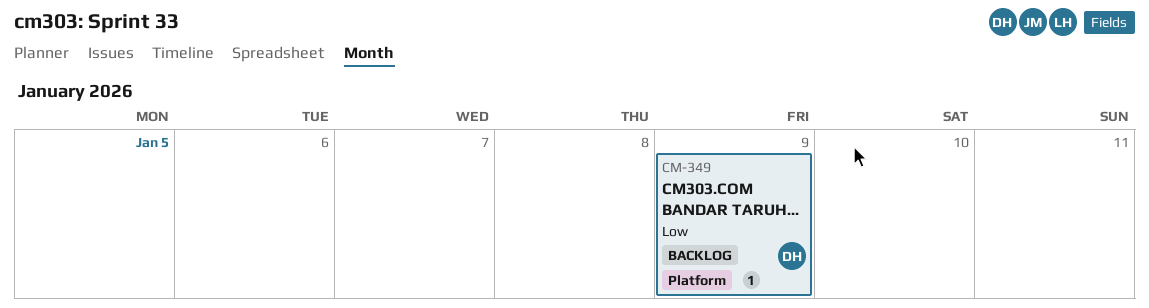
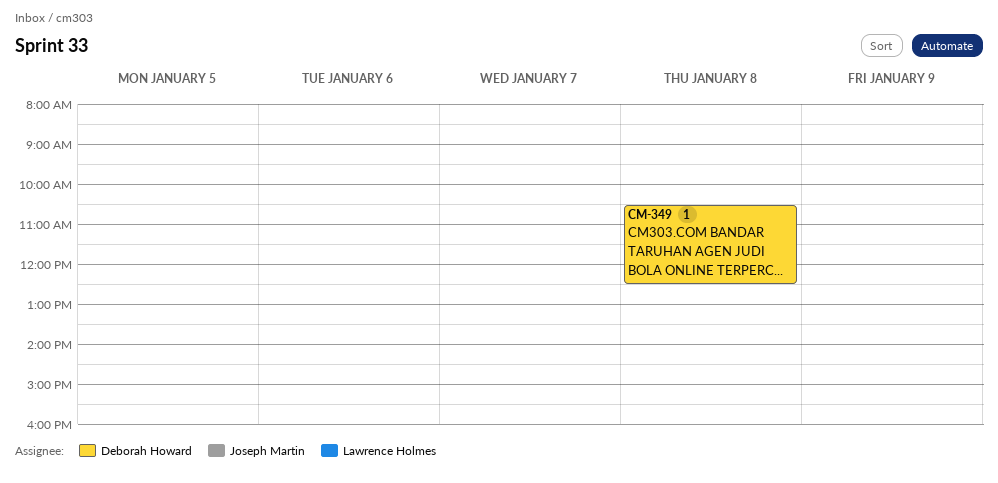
CM-349, day: Jan 9 -> Jan 8

